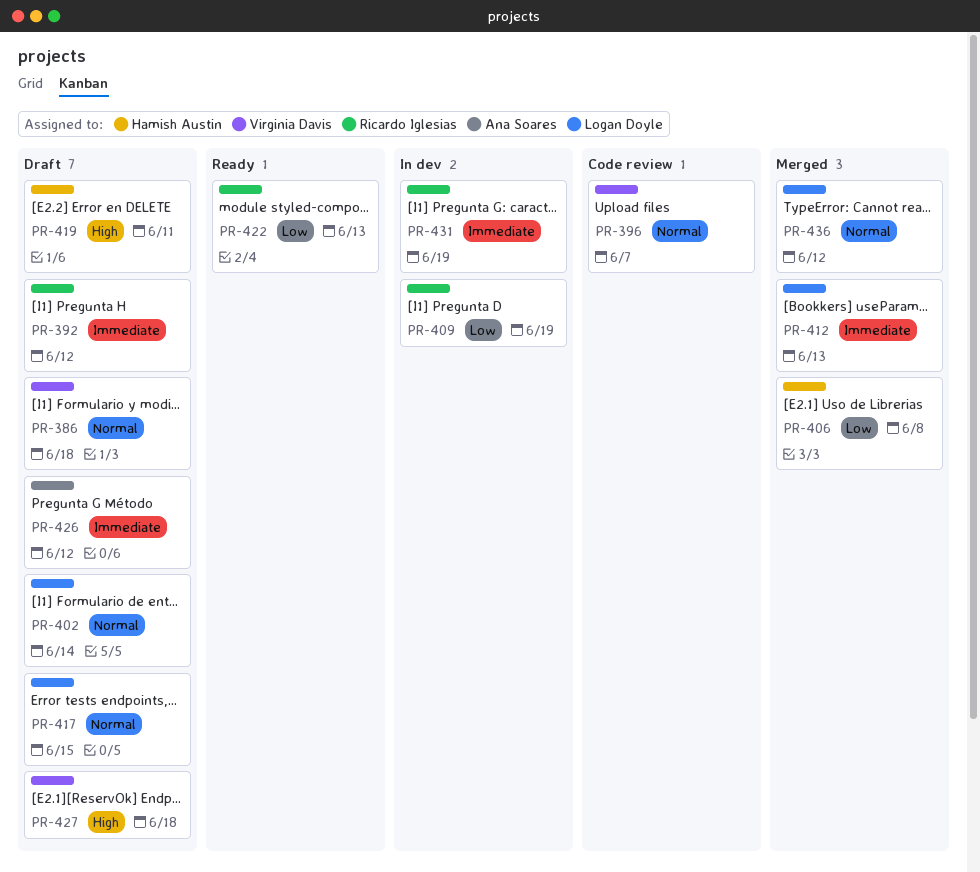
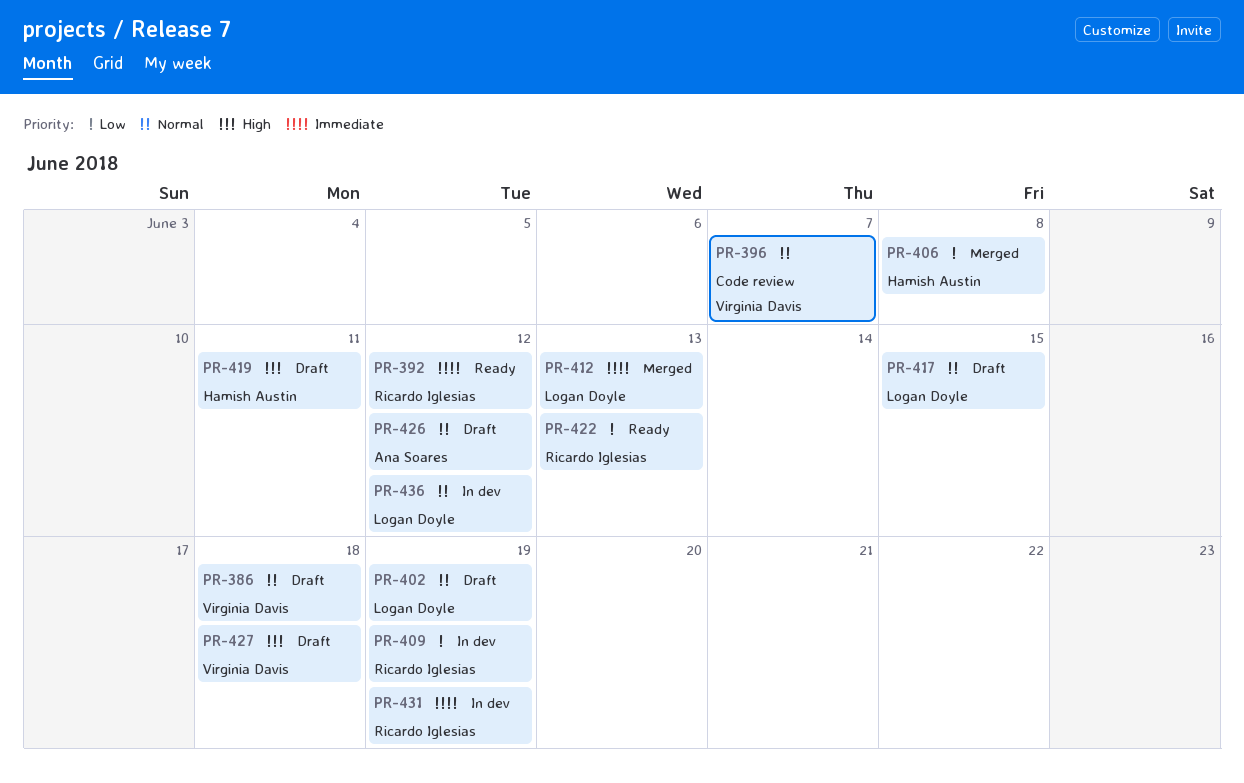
PR-392, status: Draft -> Ready
PR-402, due: Jun 14 -> Jun 19
PR-426, priority: Immediate -> Normal
PR-436, status: Merged -> In dev

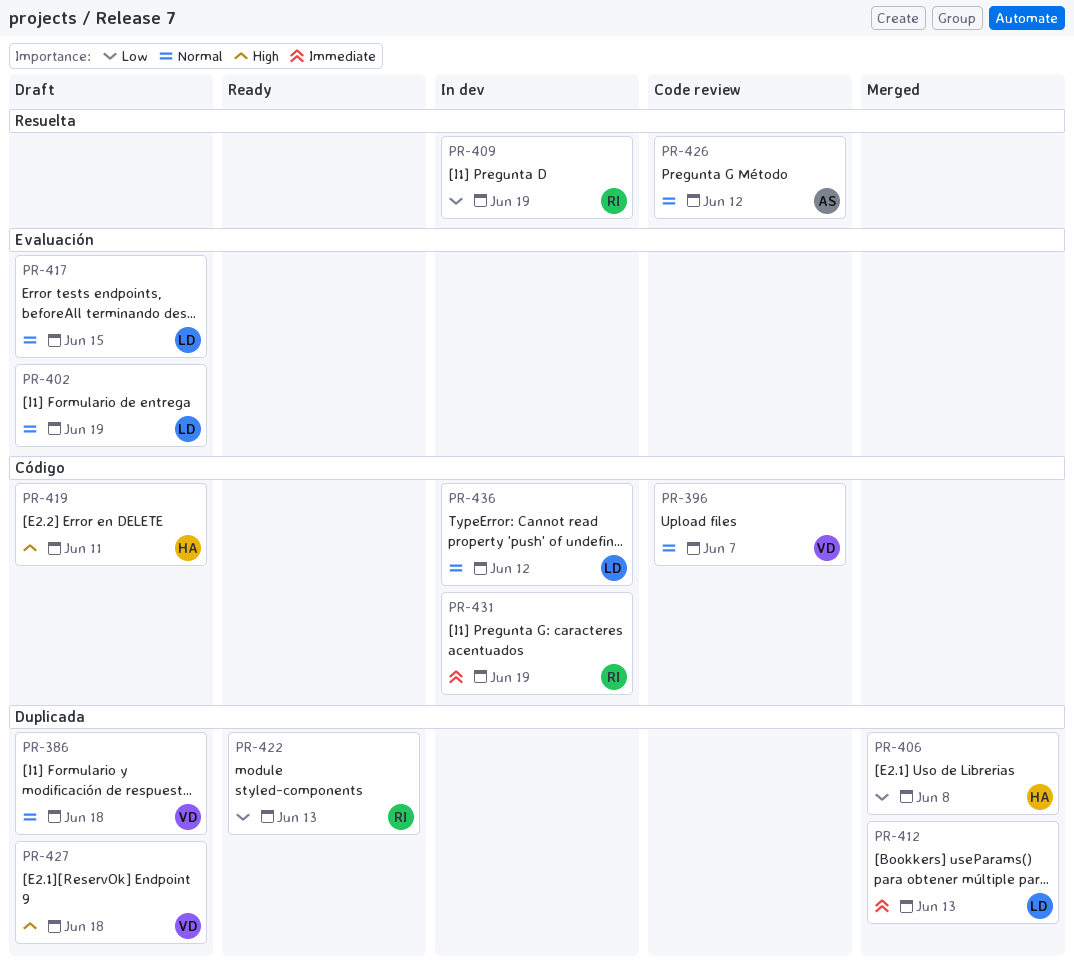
PR-392: present -> none
PR-426, status: Draft -> Code review

